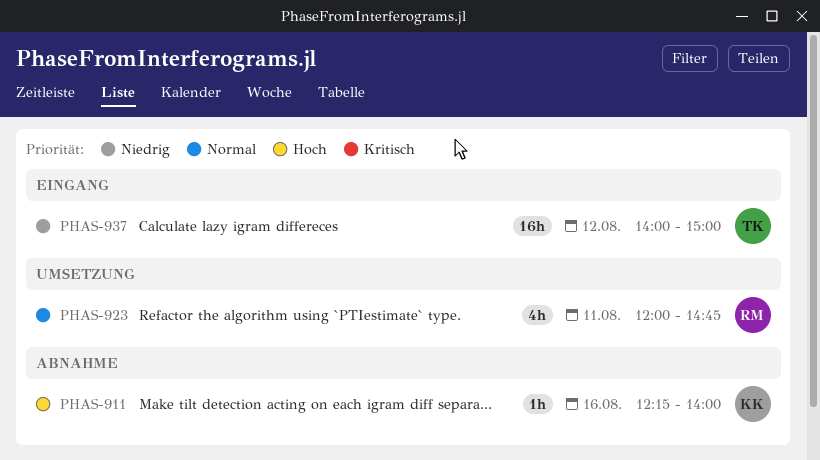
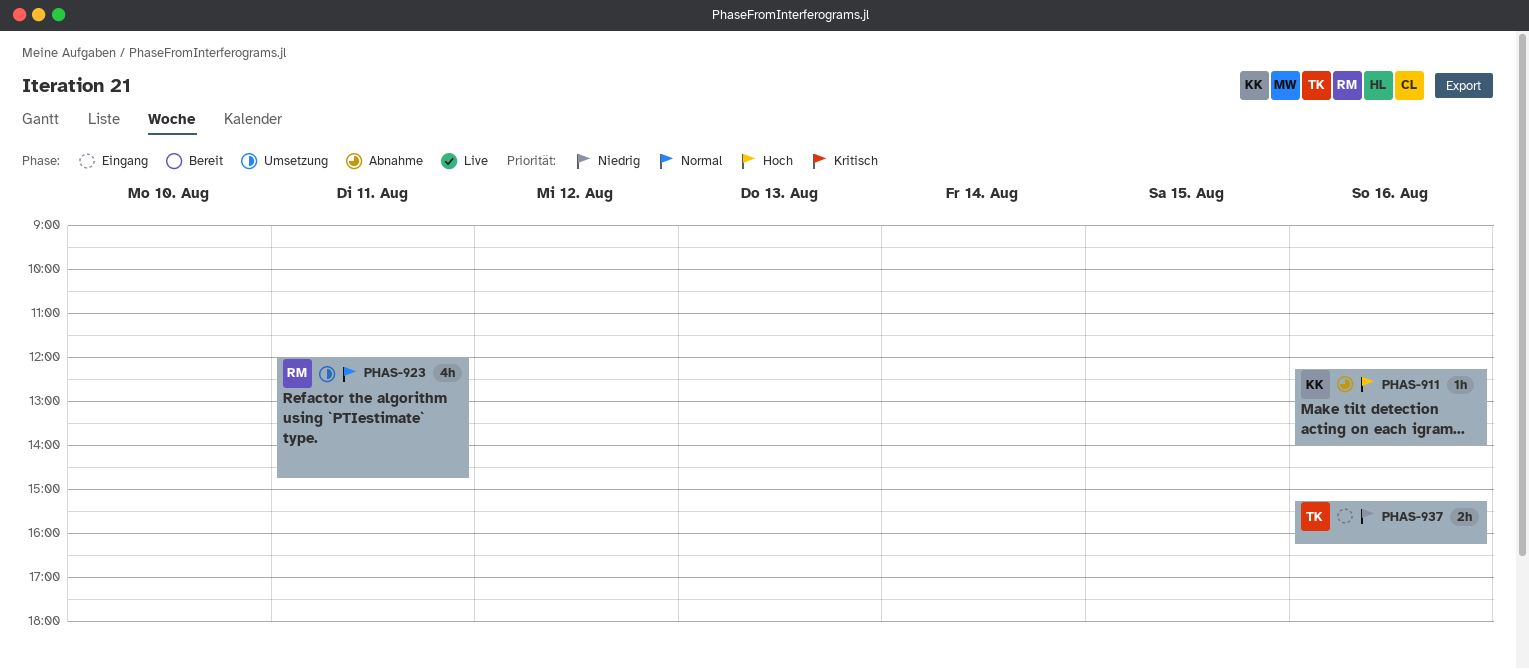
PHAS-937, estimate: 16h -> 2h
PHAS-937, day: Aug 12 -> Aug 16
PHAS-937, begins: 14:00 -> 15:15
PHAS-937, ends: 15:00 -> 16:15

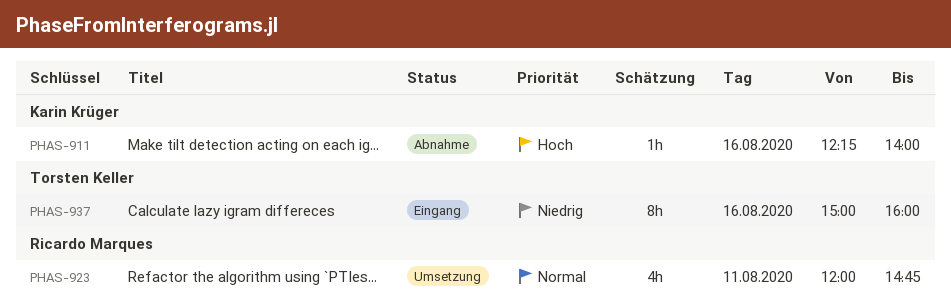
PHAS-937, estimate: 2h -> 8h
PHAS-937, begins: 15:15 -> 15:00
PHAS-937, ends: 16:15 -> 16:00

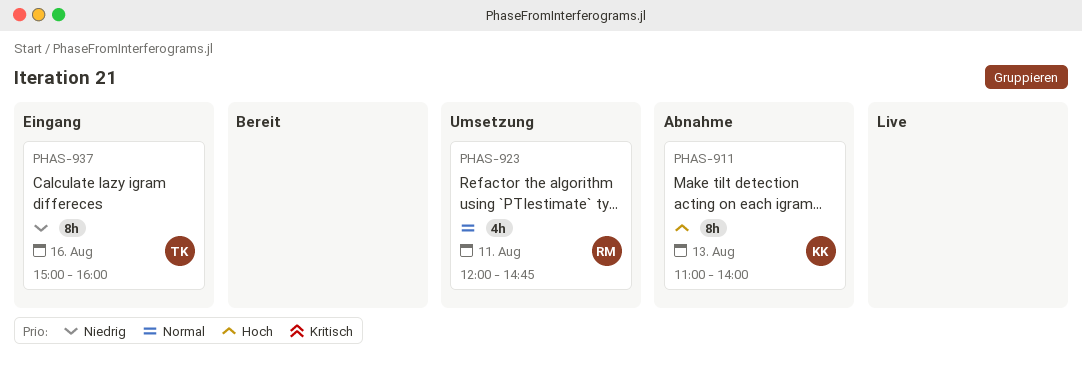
PHAS-911, estimate: 1h -> 8h
PHAS-911, day: Aug 16 -> Aug 13
PHAS-911, begins: 12:15 -> 11:00

